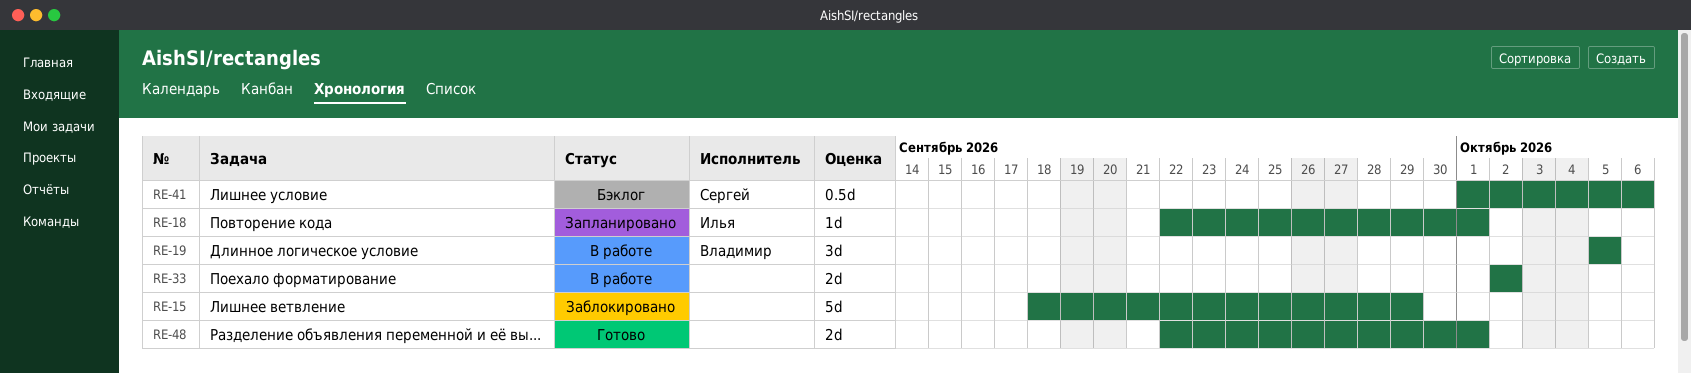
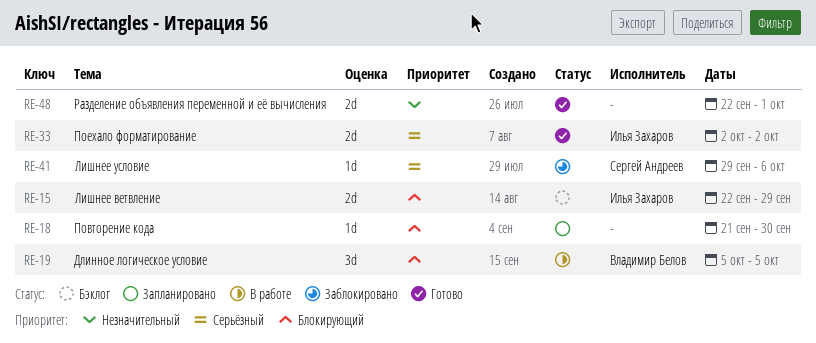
RE-15, status: Заблокировано -> Бэклог
RE-15, owner: none -> Илья Захаров
RE-15, estimate: 5d -> 2d
RE-15, start: Sep 18 -> Sep 22
RE-18, owner: Илья Захаров -> none
RE-18, start: Sep 22 -> Sep 21
RE-18, due: Oct 1 -> Sep 30
RE-33, status: В работе -> Готово
RE-33, owner: none -> Илья Захаров
RE-41, status: Бэклог -> Заблокировано
RE-41, estimate: 0.5d -> 1d
RE-41, start: Oct 1 -> Sep 29

